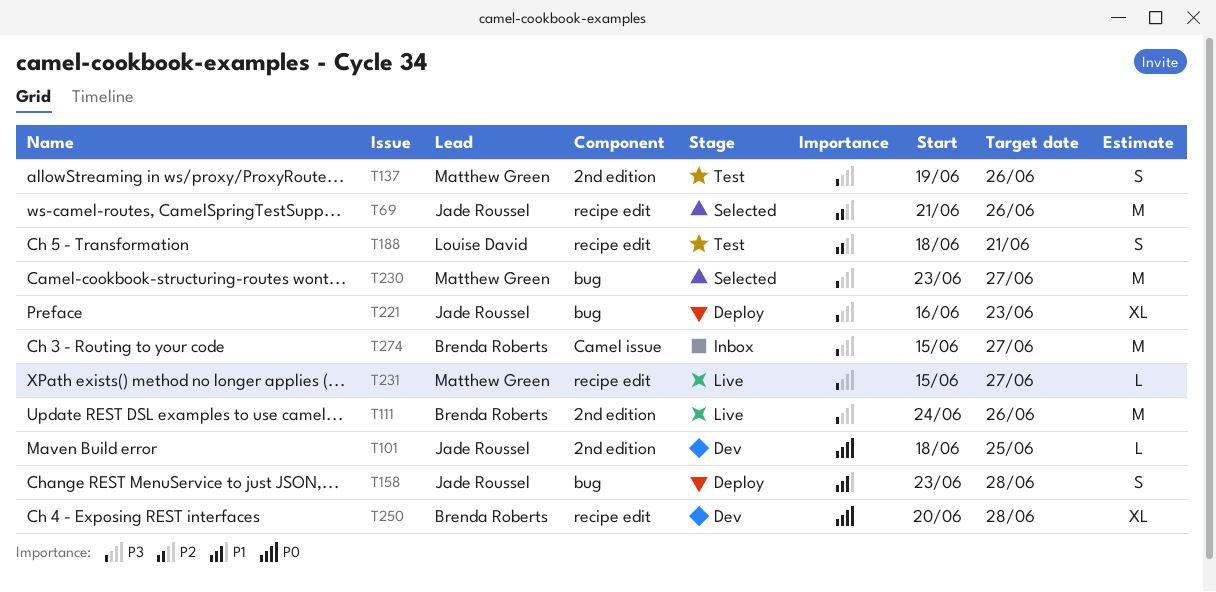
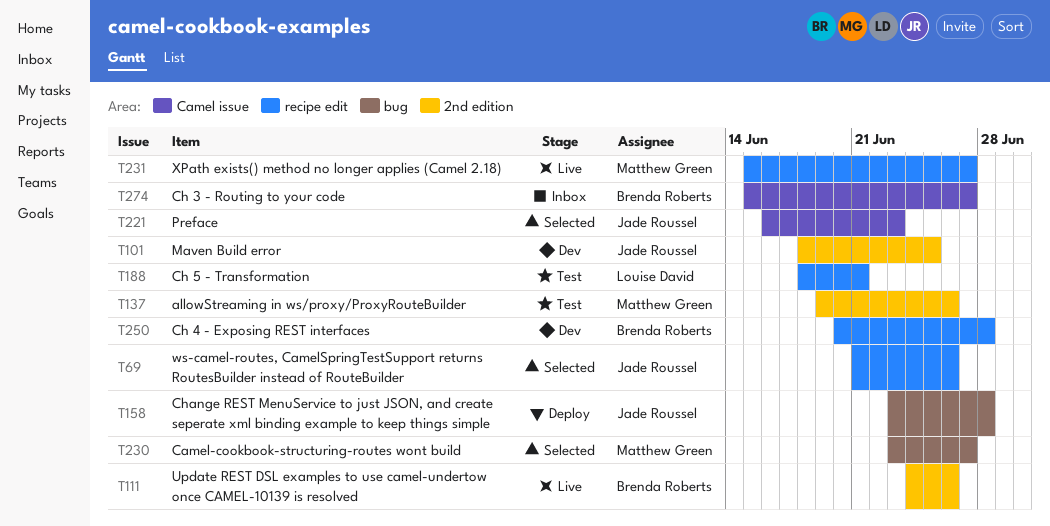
T221, status: Deploy -> Selected
T221, label: bug -> Camel issue

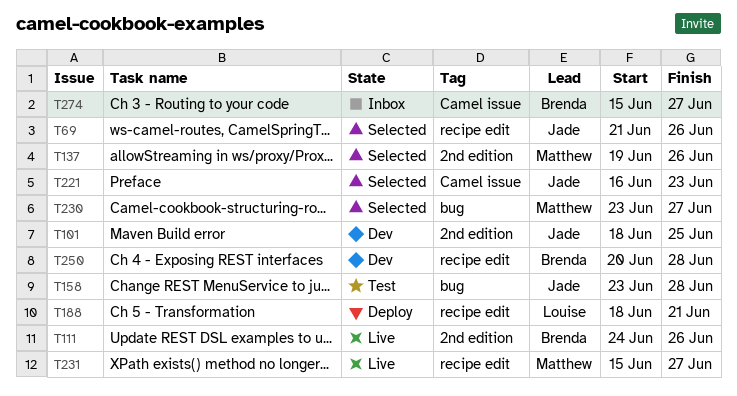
T137, status: Test -> Selected
T158, status: Deploy -> Test
T188, status: Test -> Deploy

